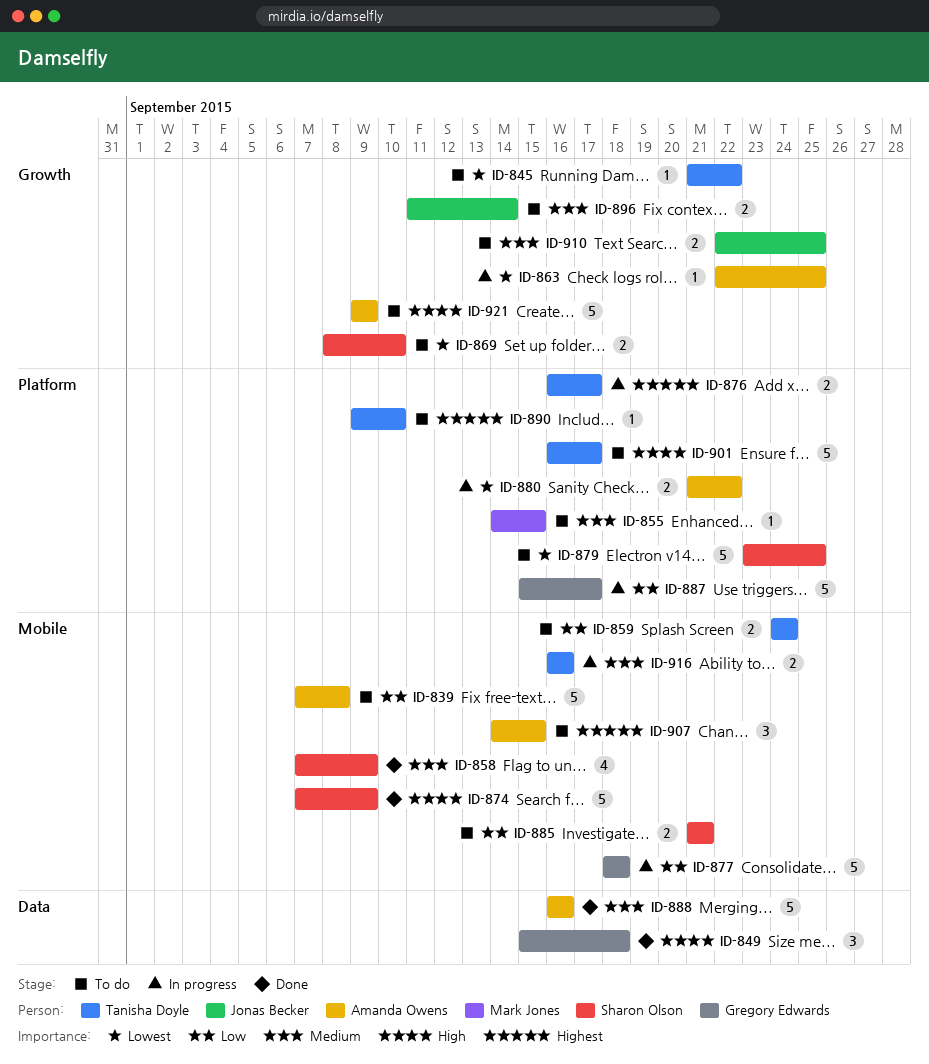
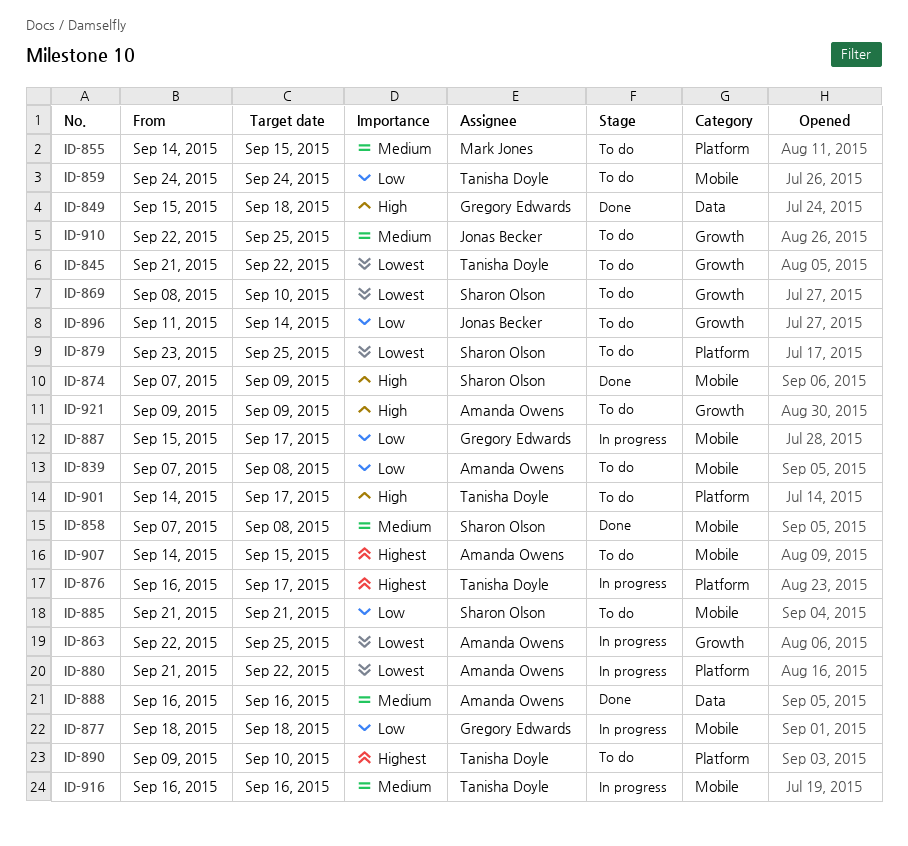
ID-858, due: Sep 9 -> Sep 8
ID-887, label: Platform -> Mobile
ID-896, priority: Medium -> Low
ID-901, start: Sep 16 -> Sep 14

